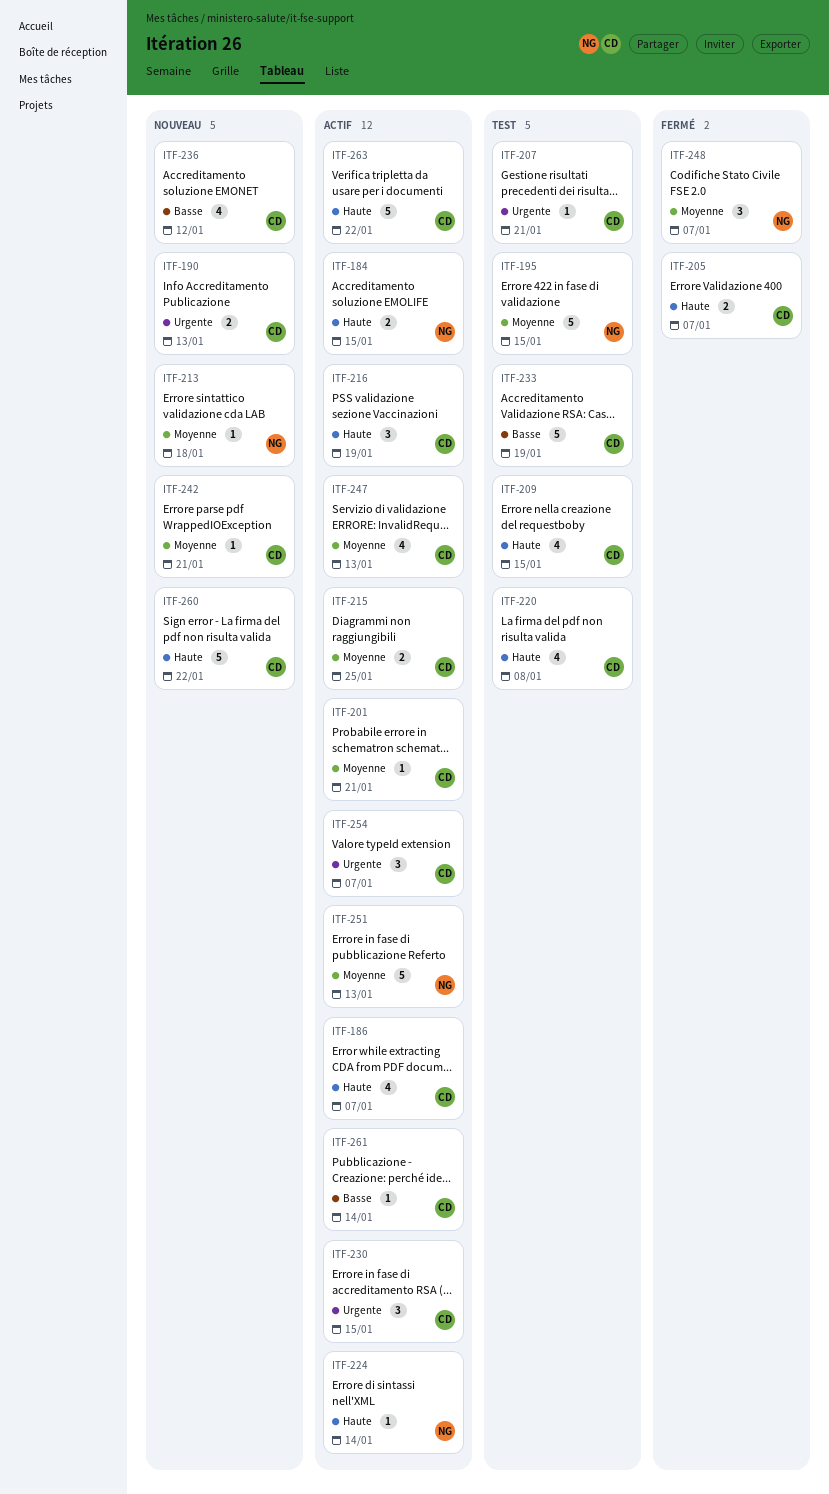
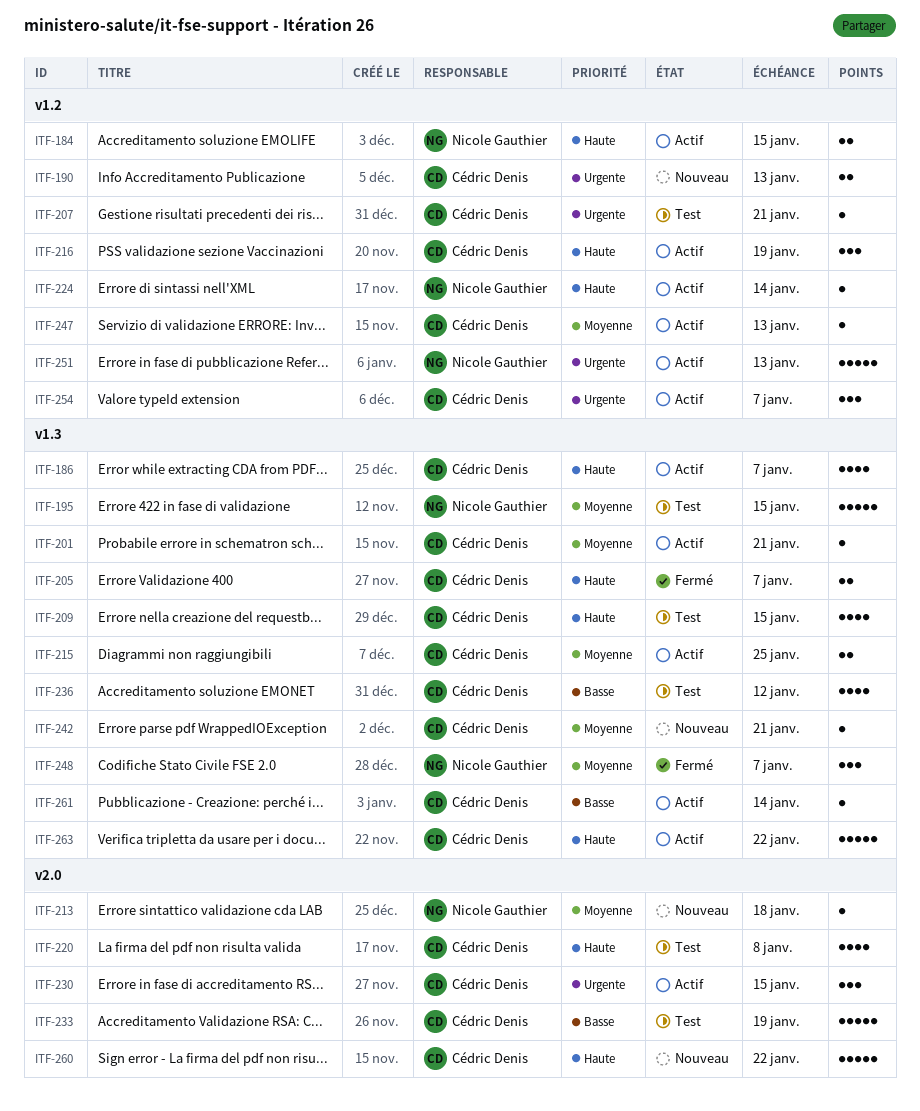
ITF-236, status: Nouveau -> Test
ITF-247, estimate: 4 -> 1
ITF-251, priority: Moyenne -> Urgente

